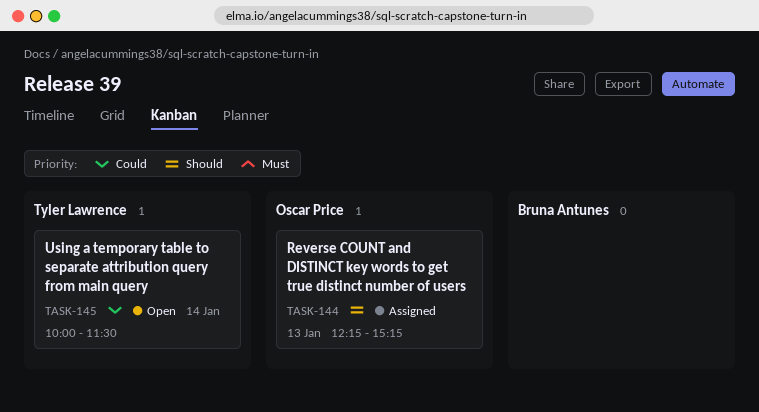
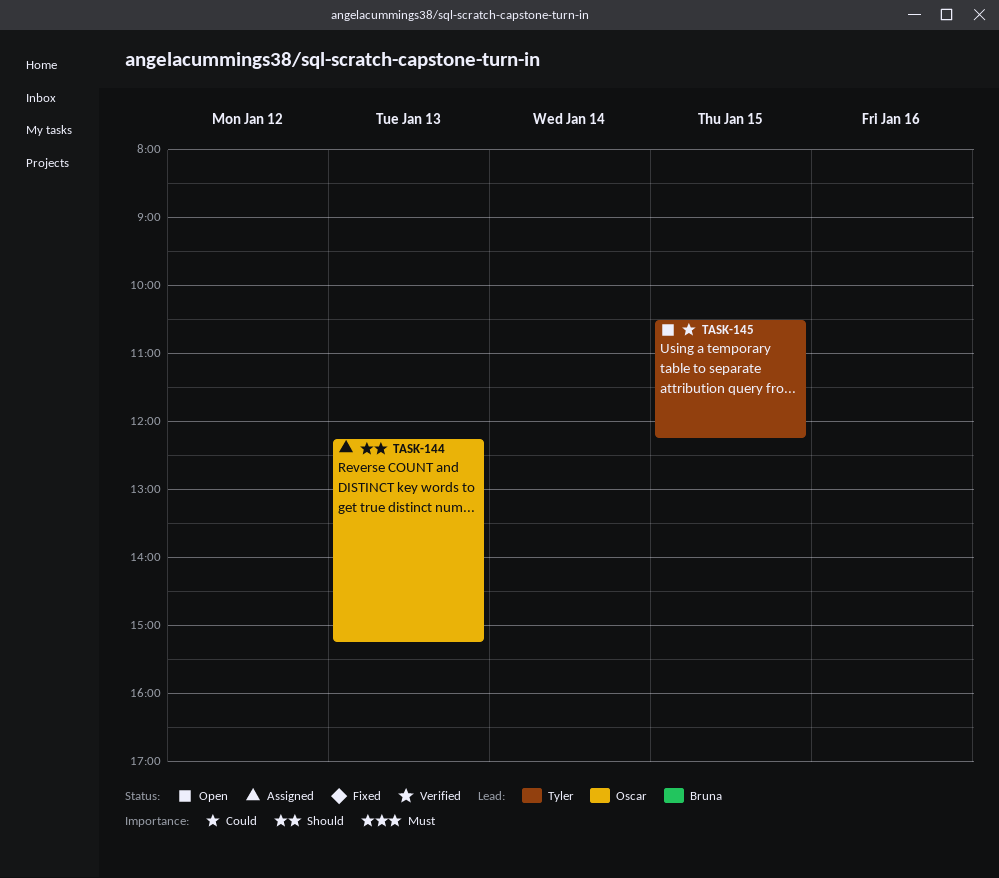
TASK-145, day: Jan 14 -> Jan 15
TASK-145, begins: 10:00 -> 10:30
TASK-145, ends: 11:30 -> 12:15

